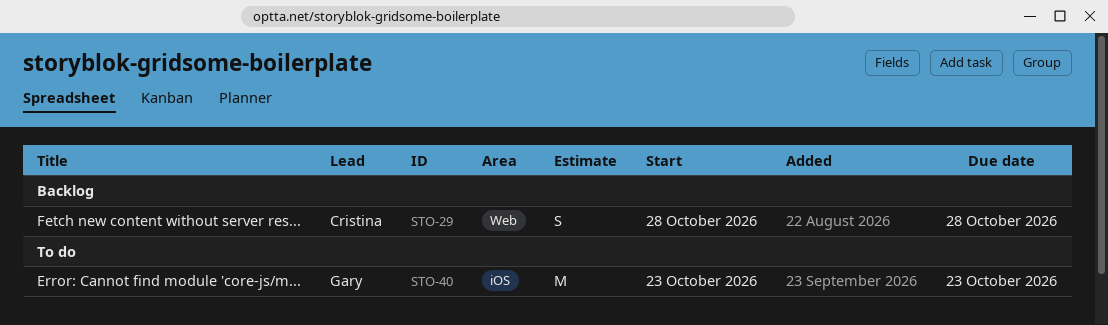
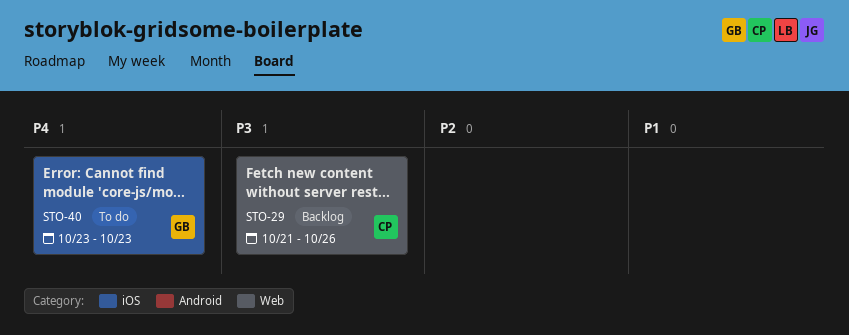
STO-29, start: Oct 28 -> Oct 21
STO-29, due: Oct 28 -> Oct 26

